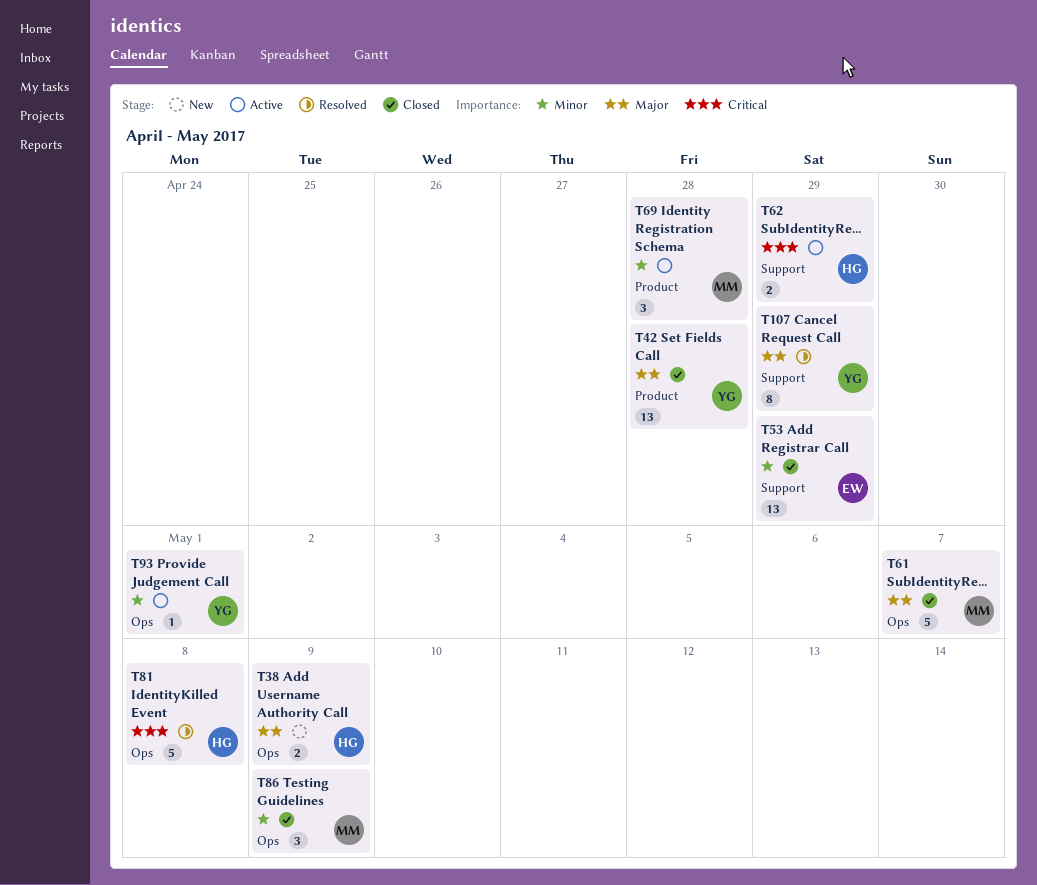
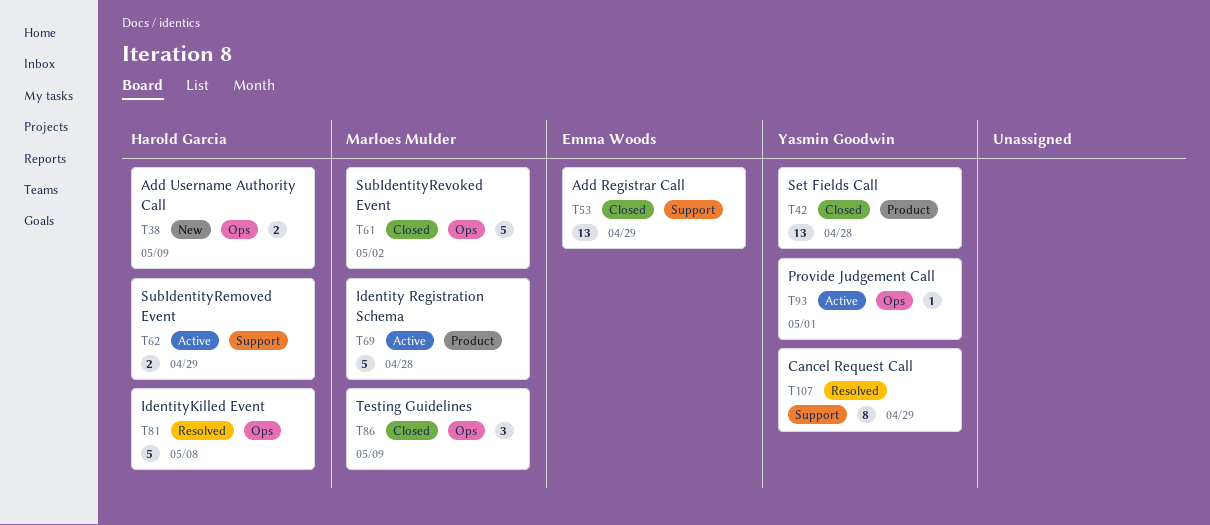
T61, due: May 7 -> May 2
T69, estimate: 3 -> 5

